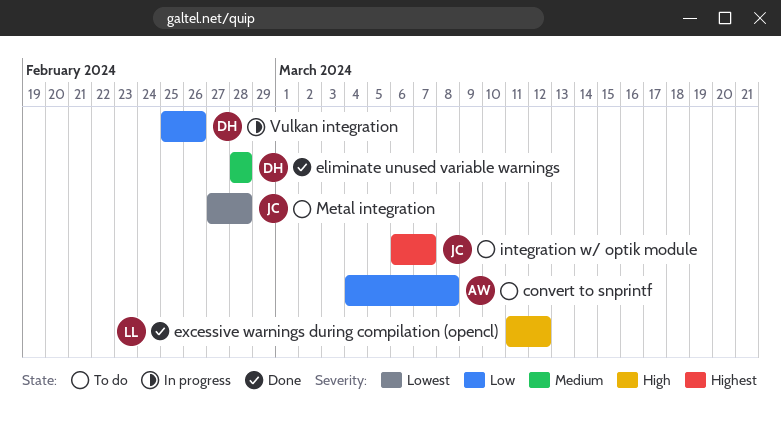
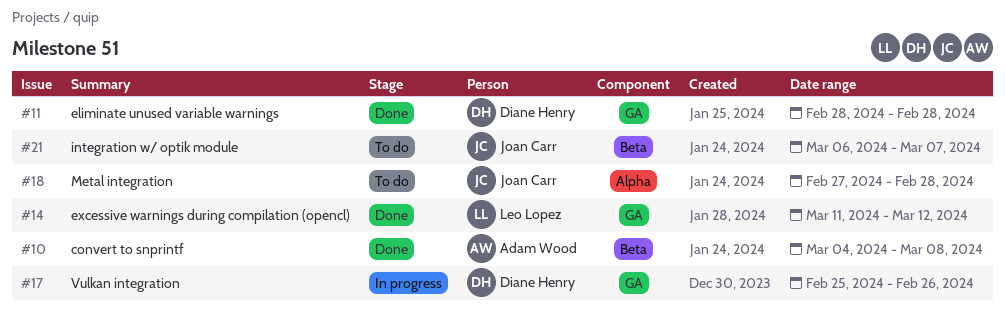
convert to snprintf, status: To do -> Done

